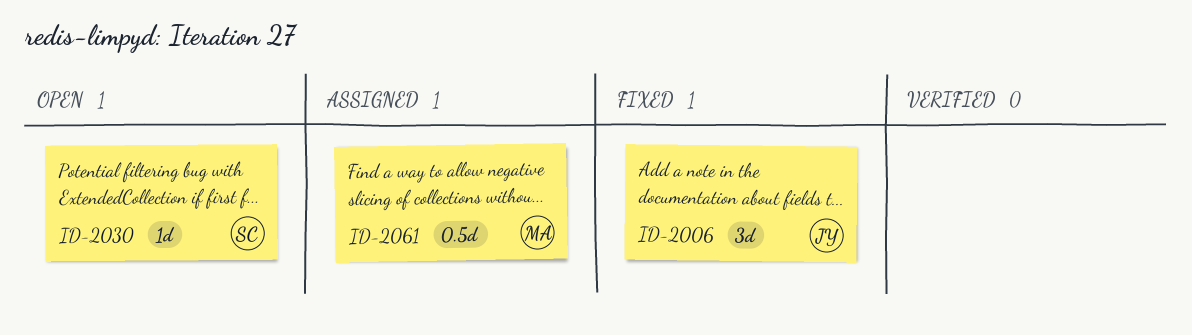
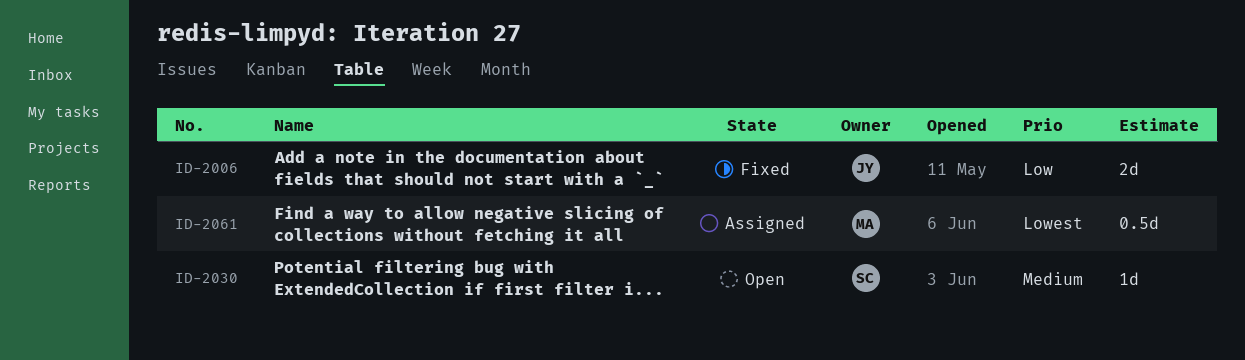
ID-2006, estimate: 3d -> 2d

